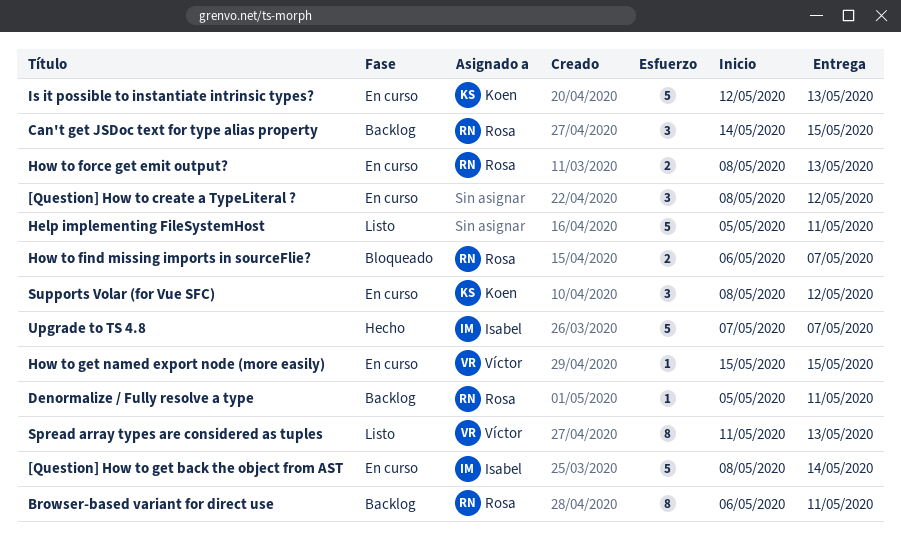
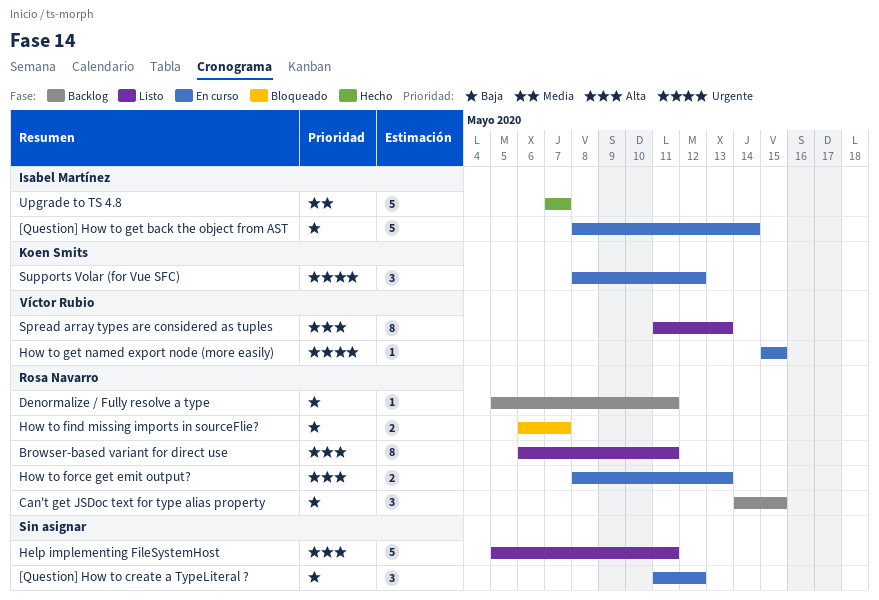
[Question] How to create a TypeLiteral ?, start: May 8 -> May 11
Browser-based variant for direct use, status: Backlog -> Listo
Is it possible to instantiate intrinsic types?: present -> none

